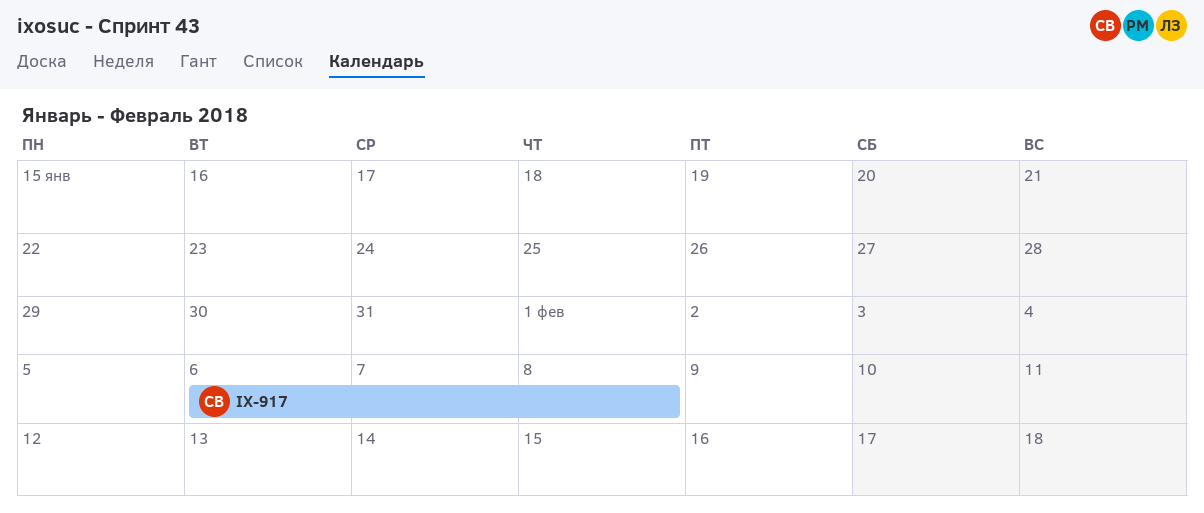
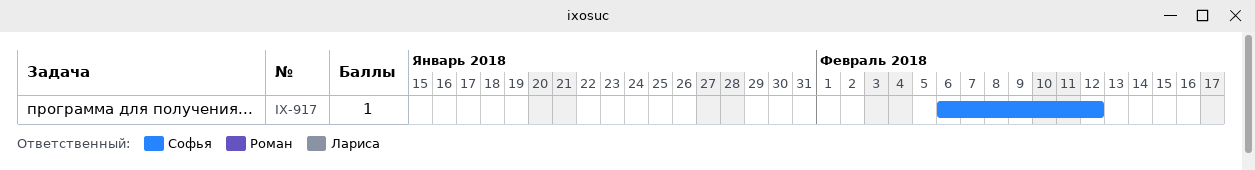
IX-917, due: Feb 8 -> Feb 12

